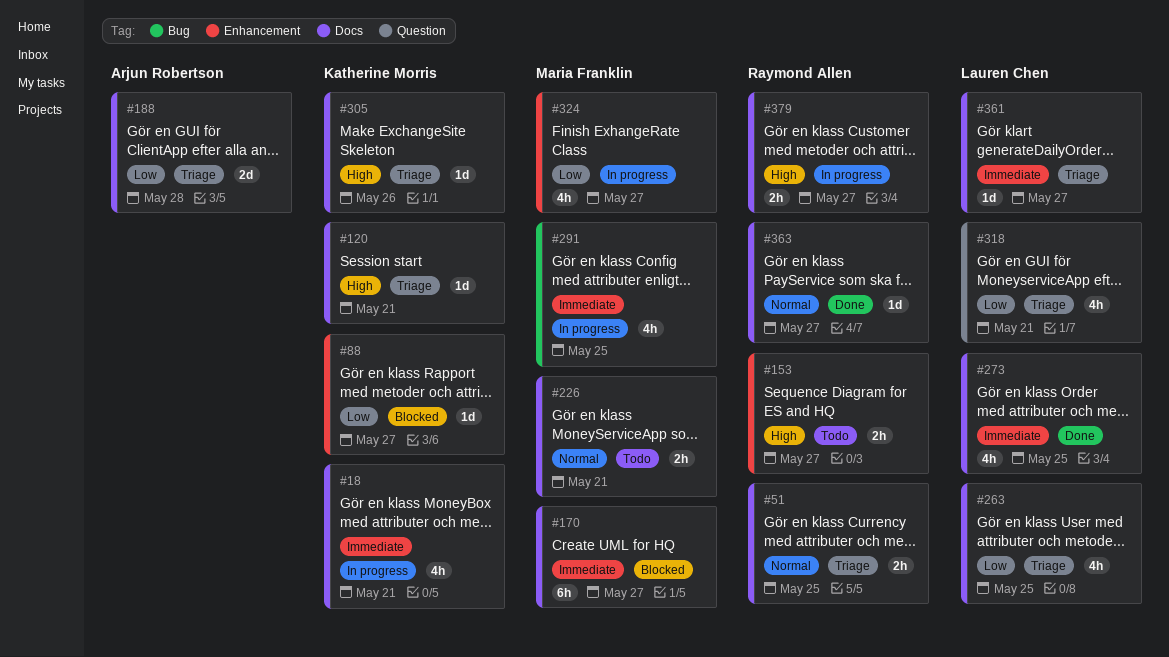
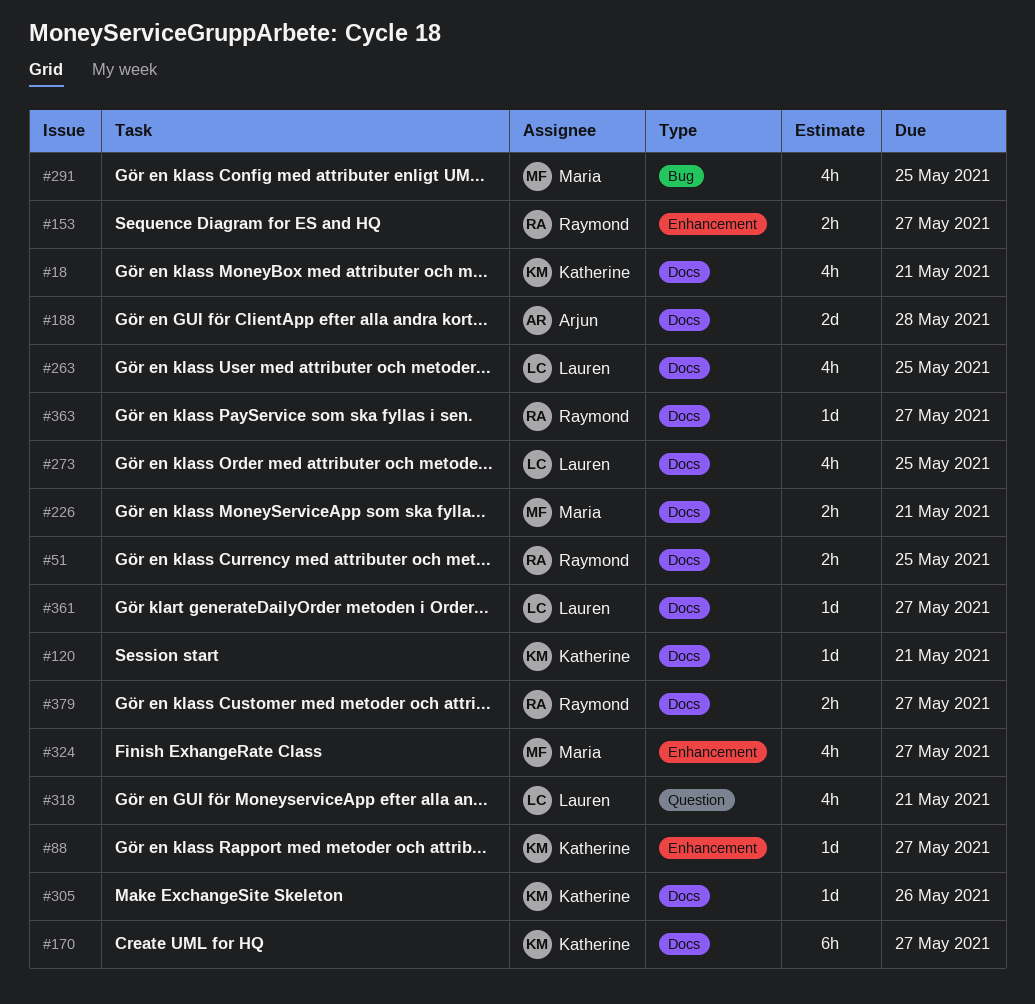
#170, owner: Maria Franklin -> Katherine Morris

